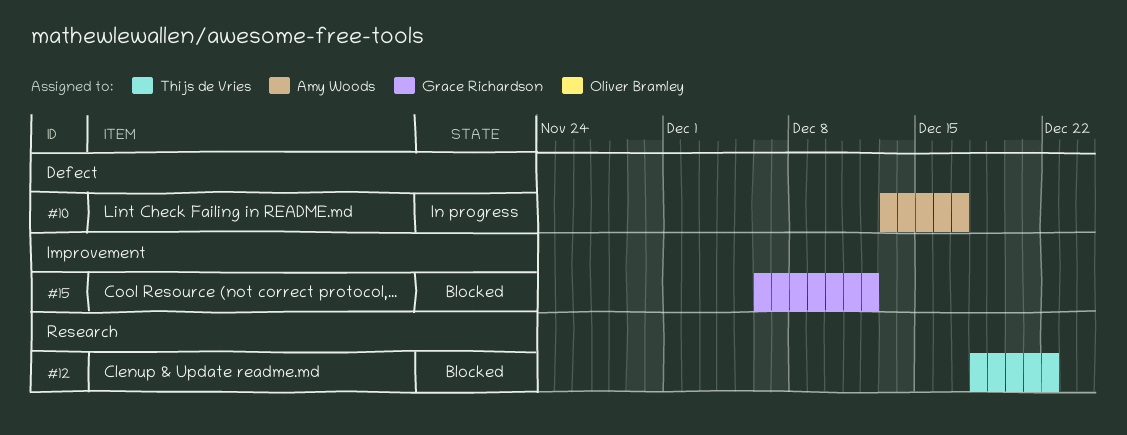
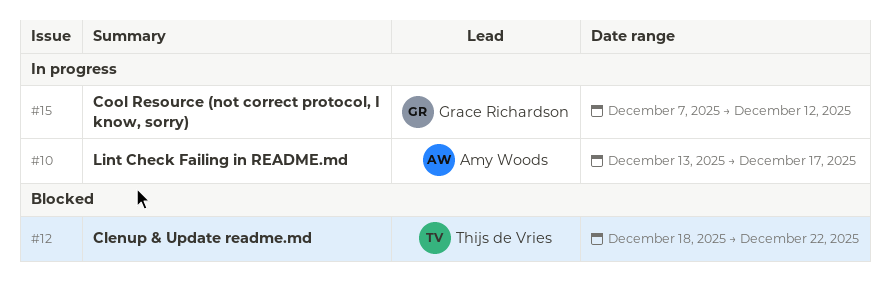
#15, status: Blocked -> In progress
#15, start: Dec 6 -> Dec 7

